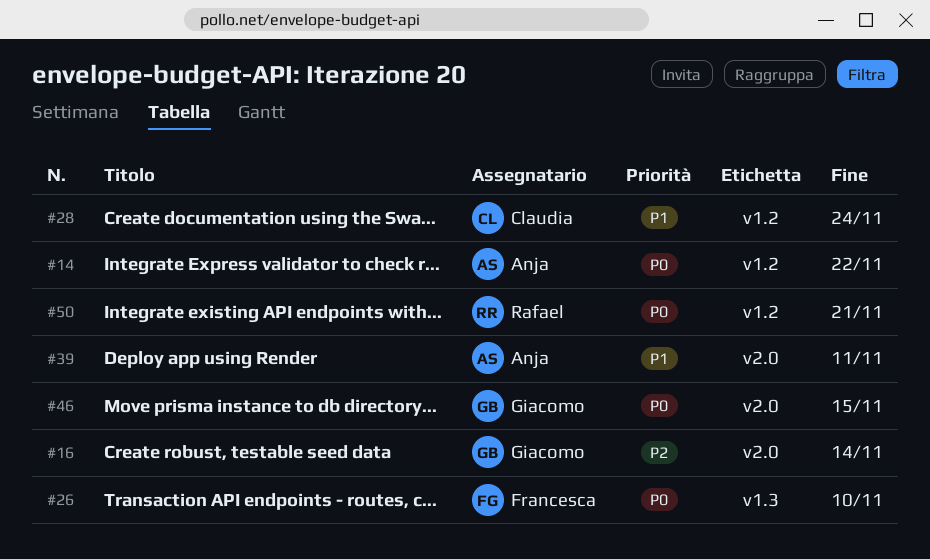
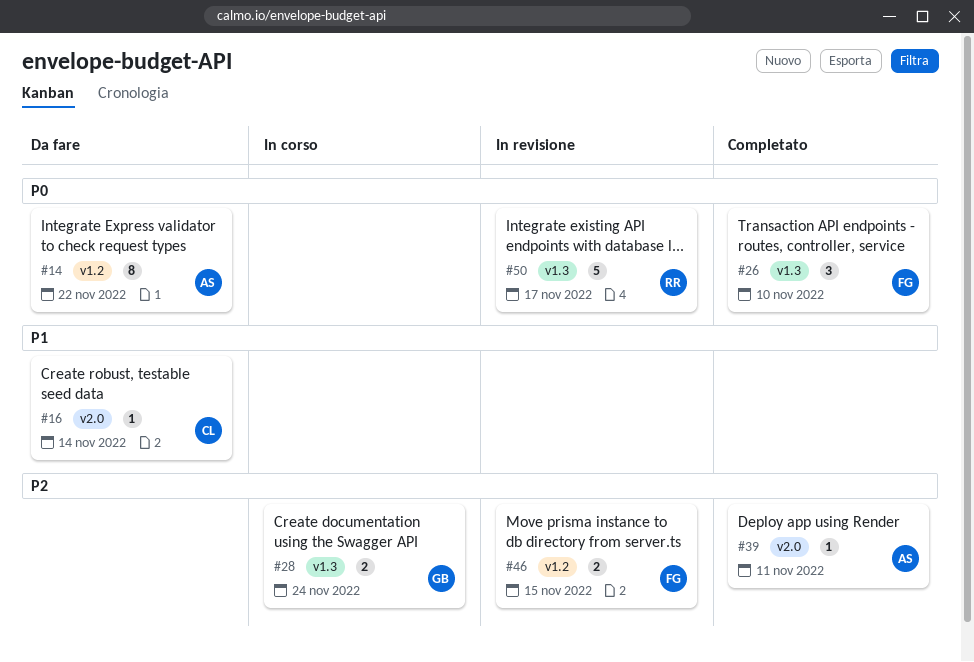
#16, owner: Giacomo -> Claudia
#16, priority: P2 -> P1
#28, owner: Claudia -> Giacomo
#28, priority: P1 -> P2
#28, label: v1.2 -> v1.3
#39, priority: P1 -> P2
#46, owner: Giacomo -> Francesca
#46, priority: P0 -> P2
#46, label: v2.0 -> v1.2
#50, label: v1.2 -> v1.3
#50, due: Nov 21 -> Nov 17

